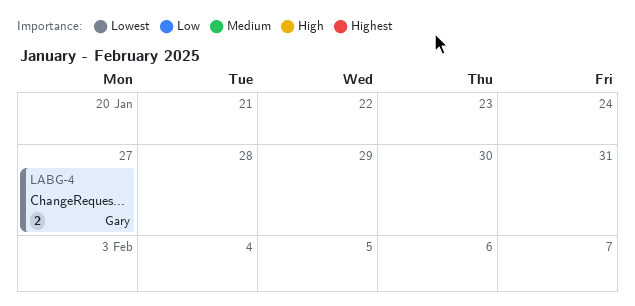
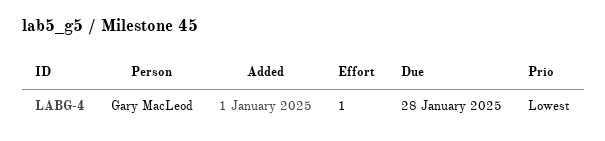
LABG-4, estimate: 2 -> 1
LABG-4, due: Jan 27 -> Jan 28

